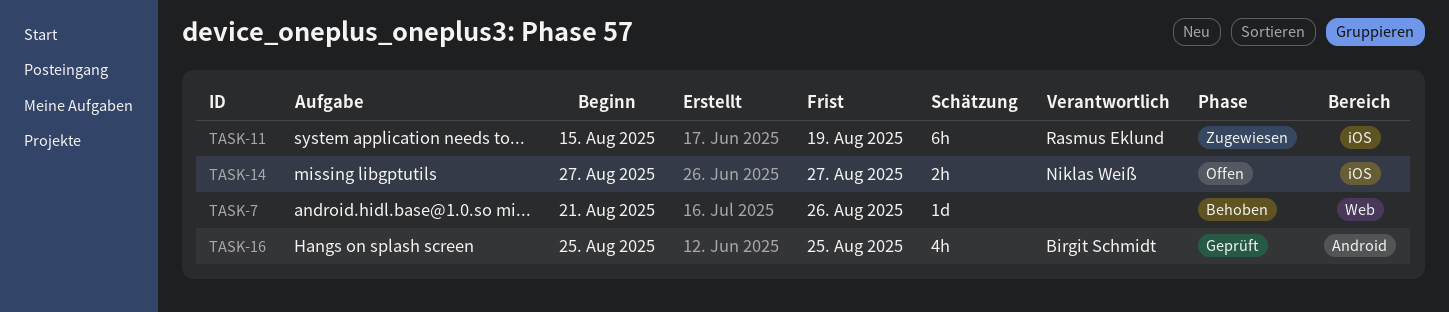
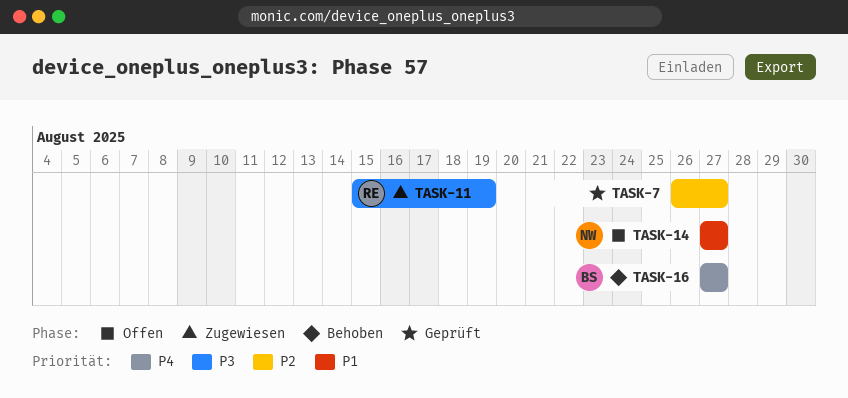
TASK-7, status: Behoben -> Geprüft
TASK-7, start: Aug 21 -> Aug 26
TASK-7, due: Aug 26 -> Aug 27
TASK-16, status: Geprüft -> Behoben
TASK-16, start: Aug 25 -> Aug 27
TASK-16, due: Aug 25 -> Aug 27

